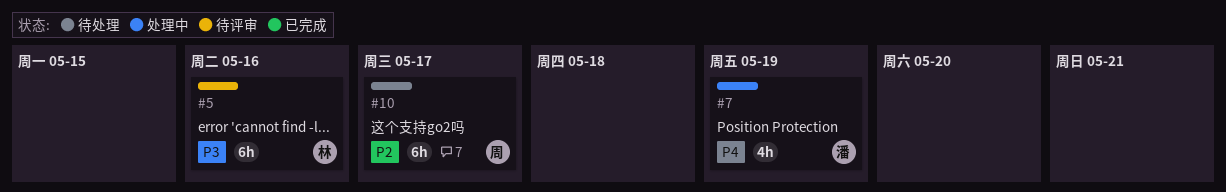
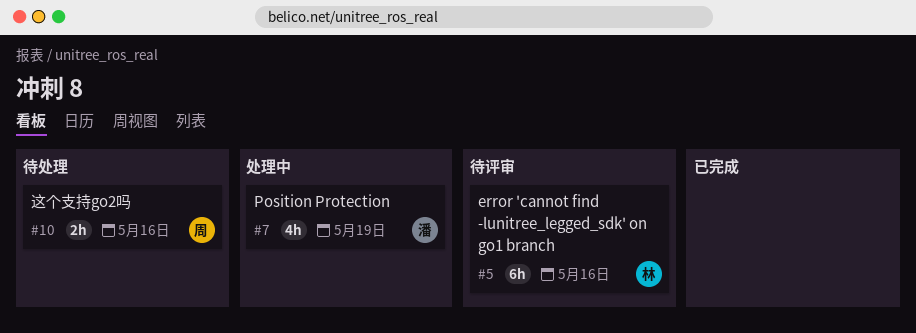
#10, estimate: 6h -> 2h
#10, due: May 17 -> May 16

